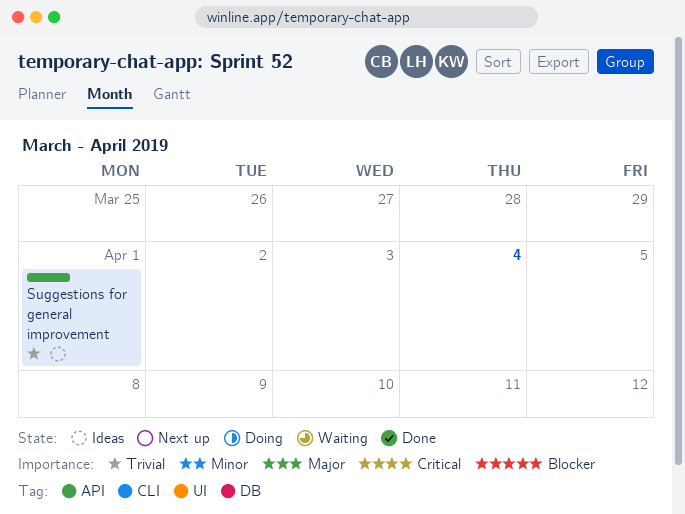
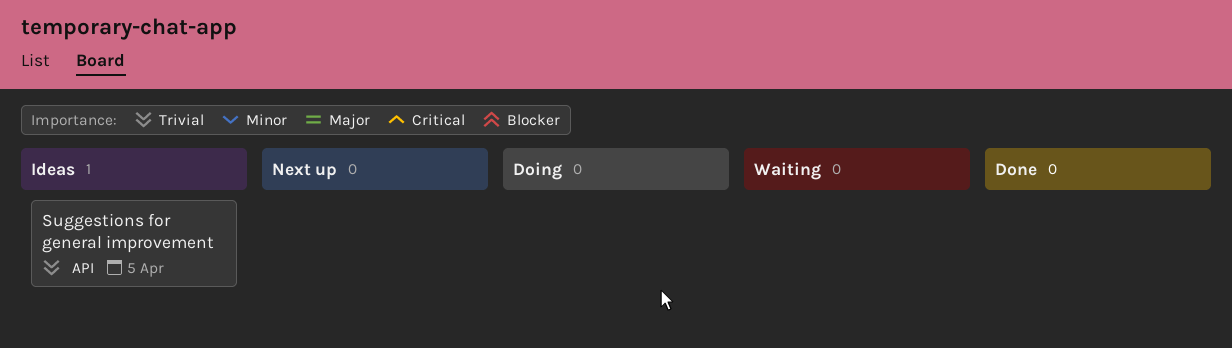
Suggestions for general improvement, due: Apr 1 -> Apr 5

